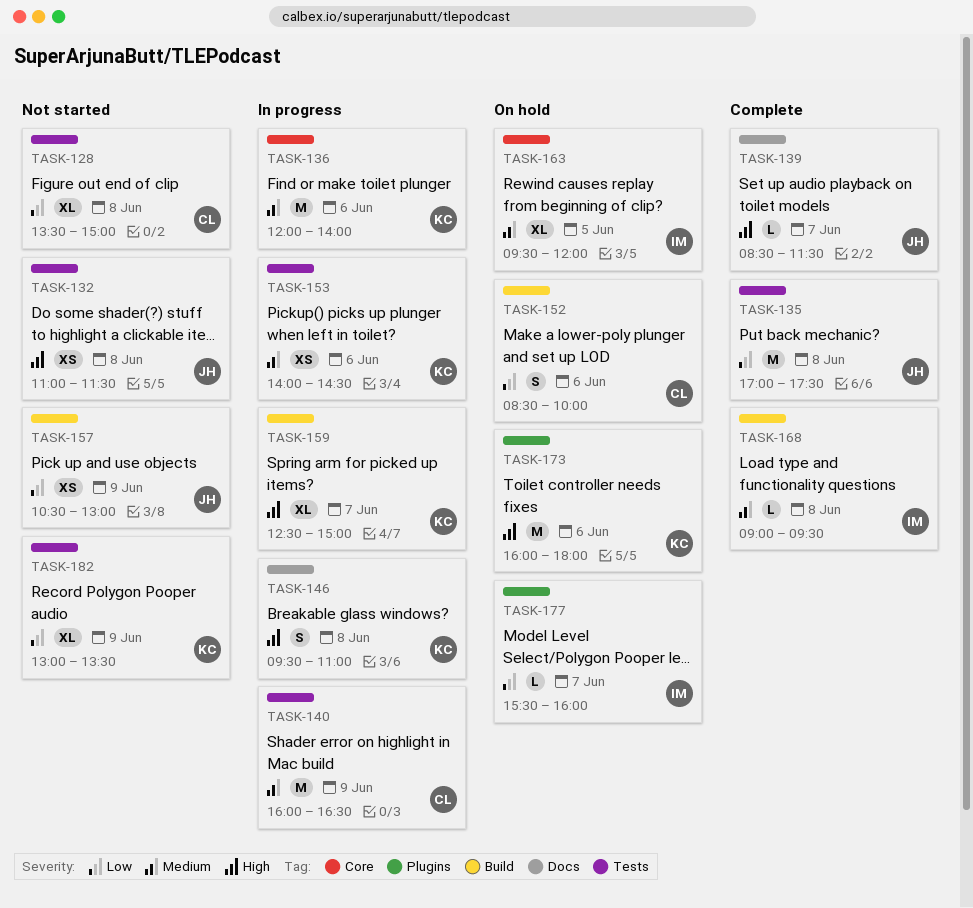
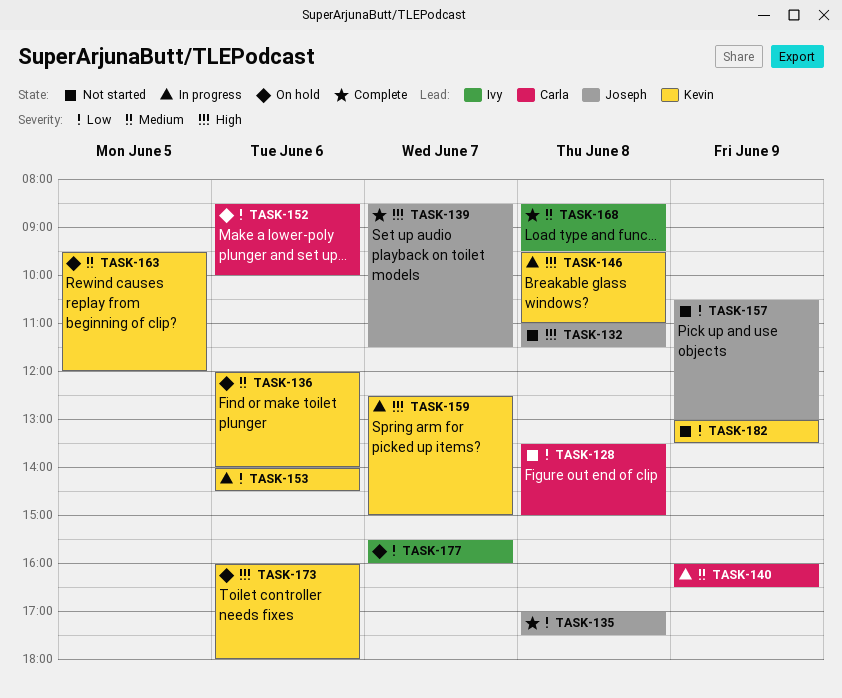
TASK-136, status: In progress -> On hold
TASK-153, priority: Medium -> Low
TASK-163, owner: Ivy -> Kevin
TASK-168, begins: 09:00 -> 08:30

